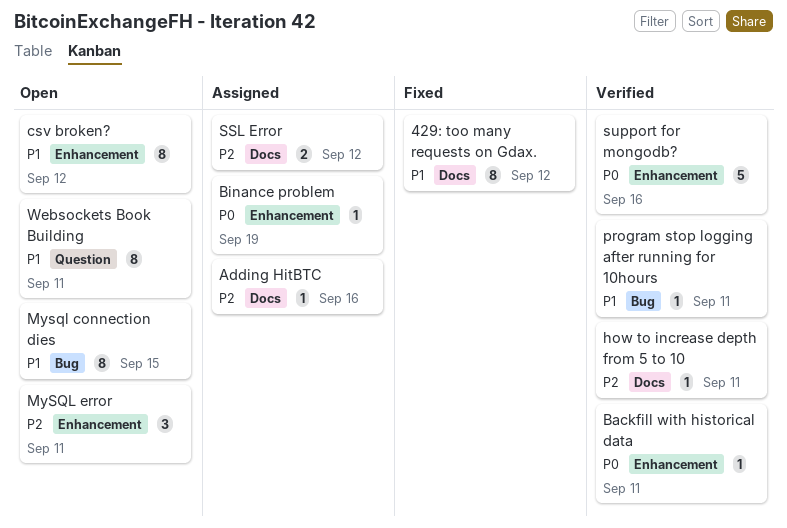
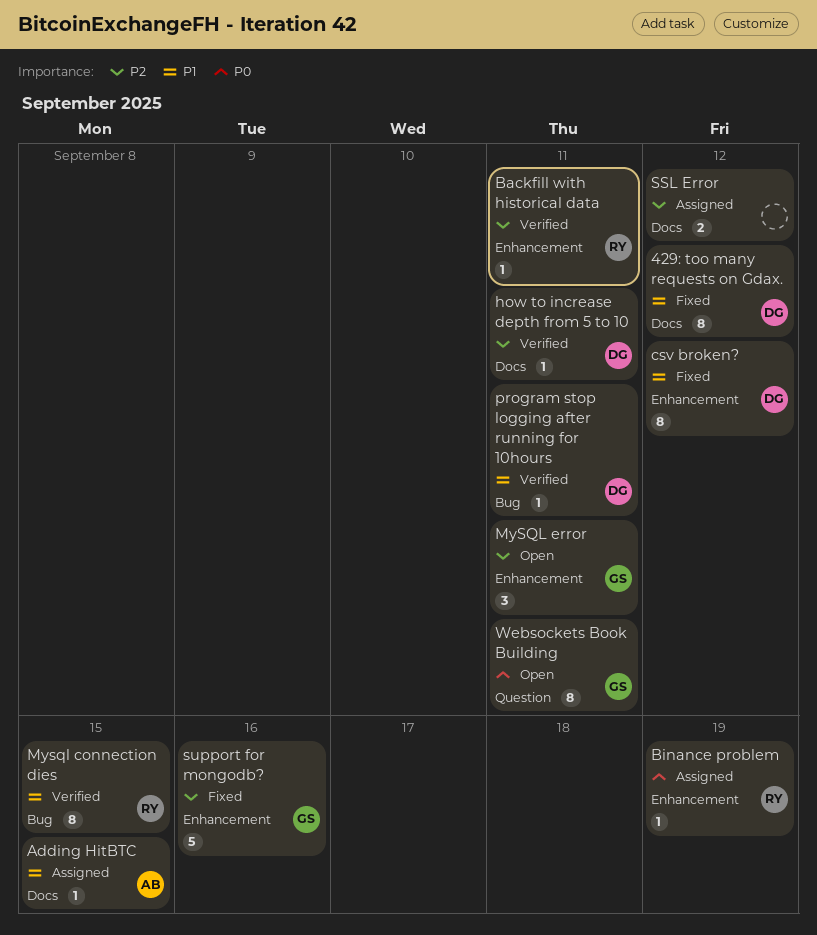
Adding HitBTC, priority: P2 -> P1
Adding HitBTC, due: Sep 16 -> Sep 15
Backfill with historical data, priority: P0 -> P2
csv broken?, status: Open -> Fixed
Mysql connection dies, status: Open -> Verified
support for mongodb?, status: Verified -> Fixed
support for mongodb?, priority: P0 -> P2
Websockets Book Building, priority: P1 -> P0

